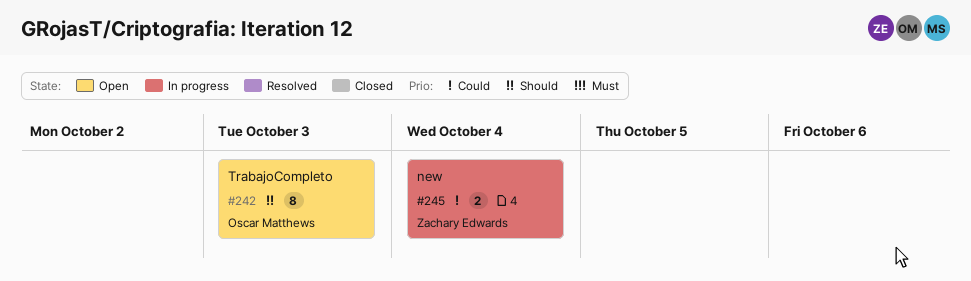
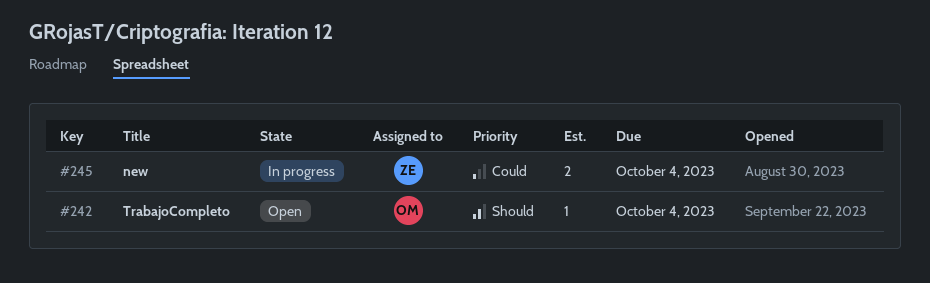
#242, estimate: 8 -> 1
#242, due: Oct 3 -> Oct 4

